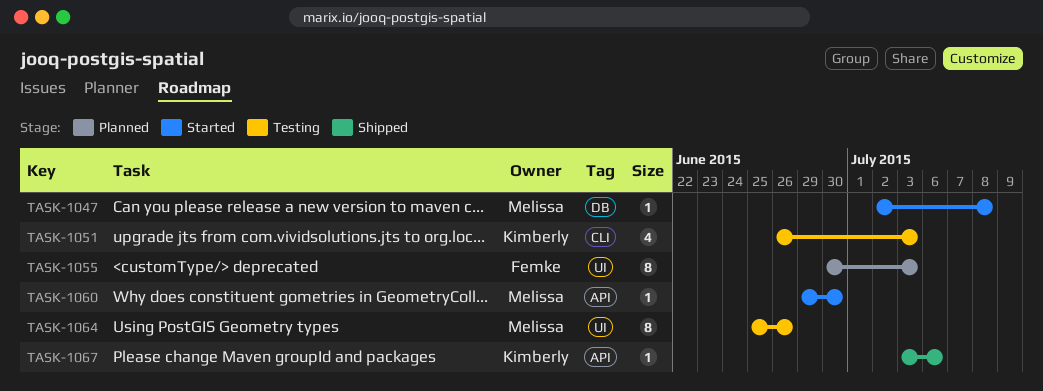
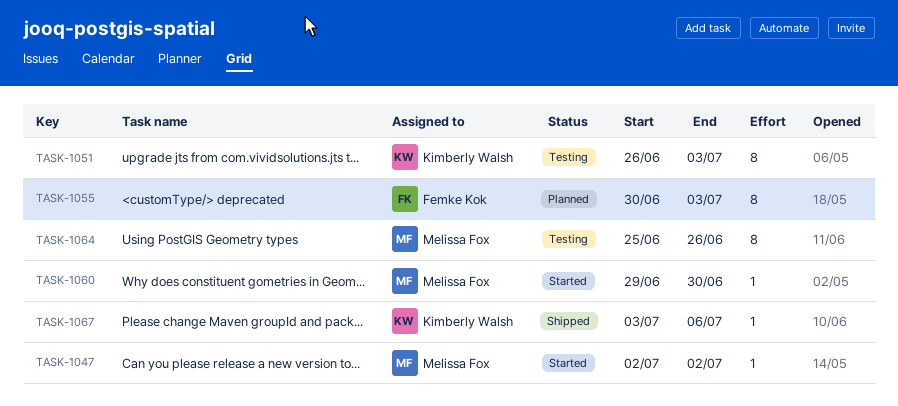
TASK-1047, due: Jul 8 -> Jul 2
TASK-1051, estimate: 4 -> 8

